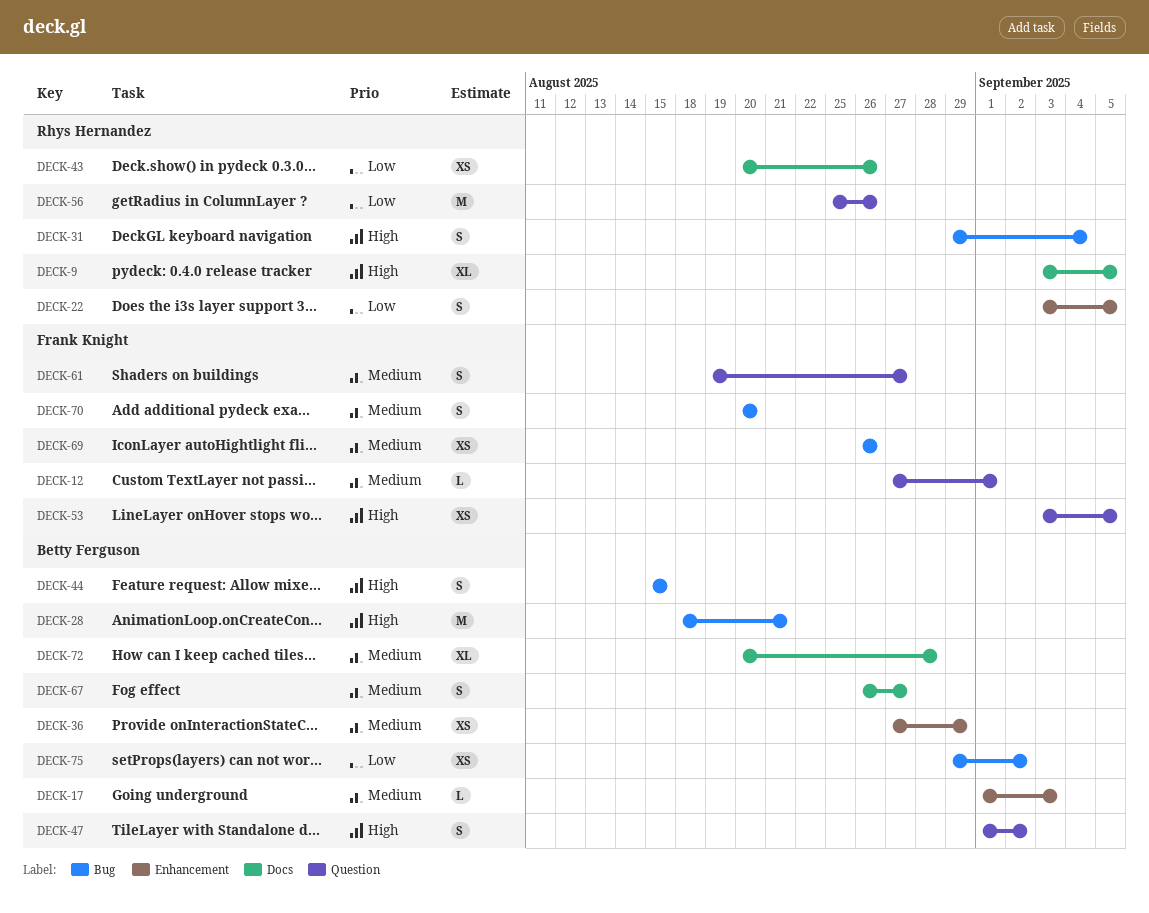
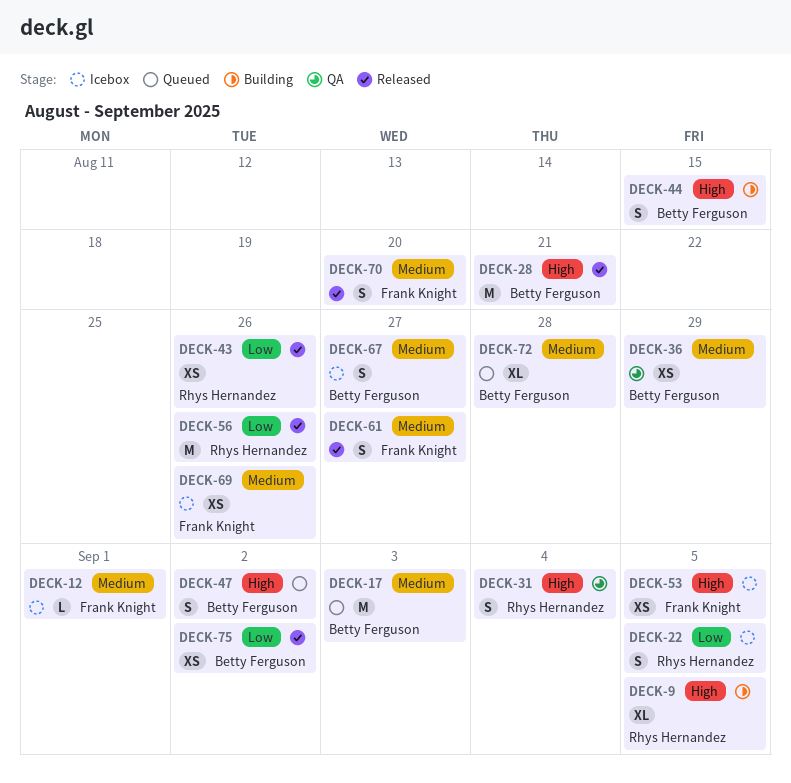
DECK-17, estimate: L -> M

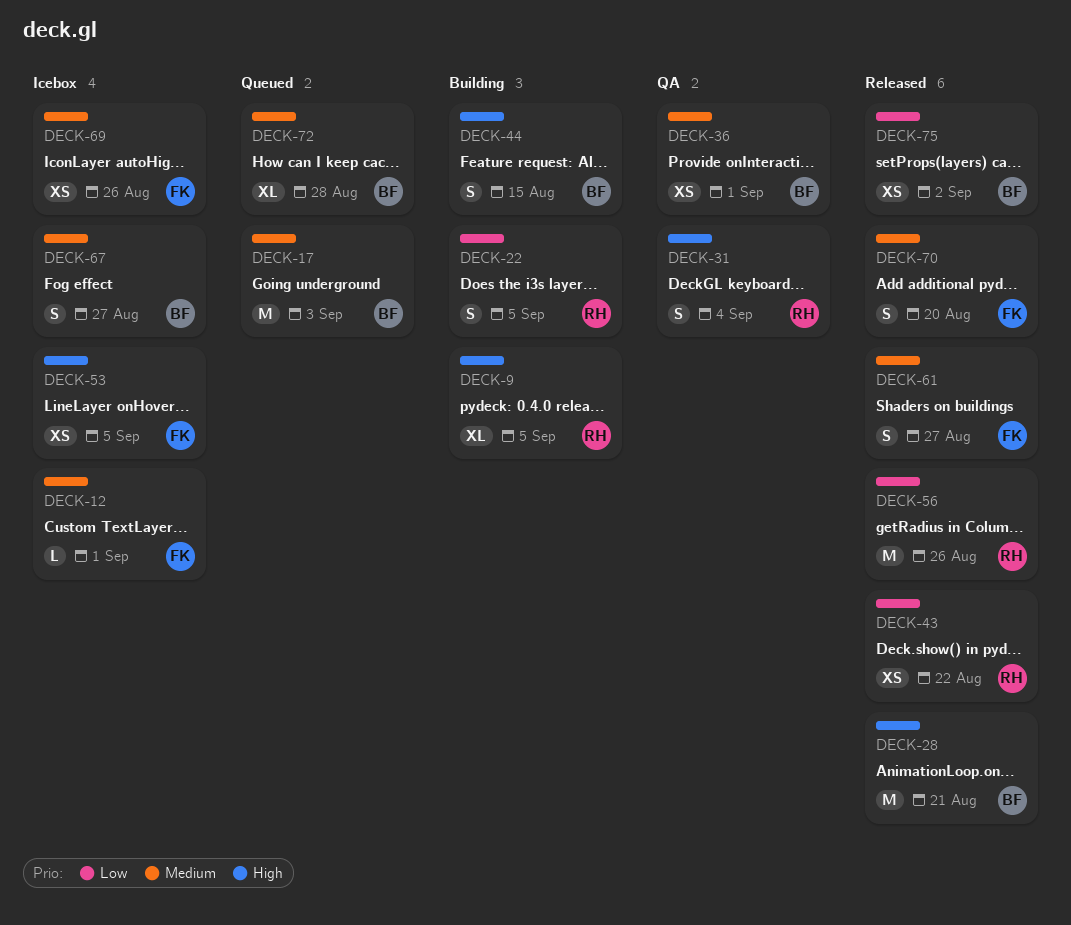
DECK-22, status: Icebox -> Building
DECK-36, due: Aug 29 -> Sep 1
DECK-43, due: Aug 26 -> Aug 22
DECK-47: present -> none

